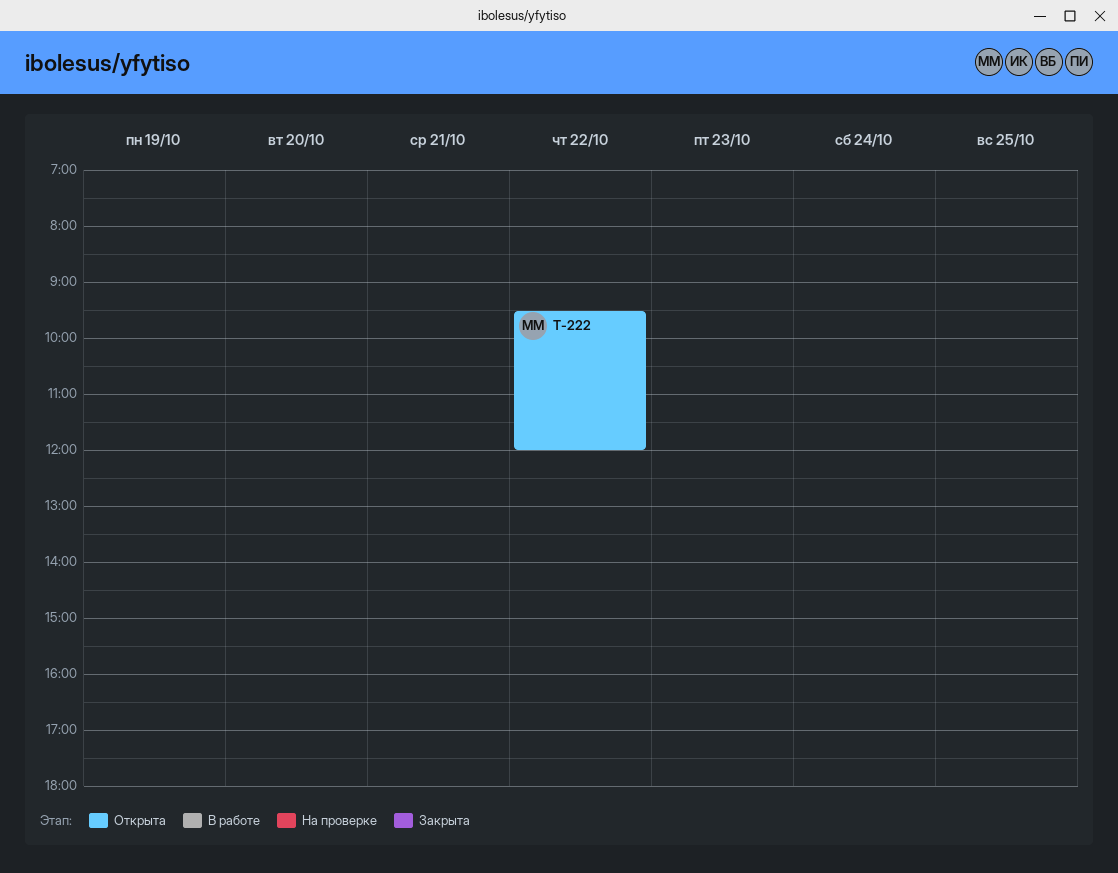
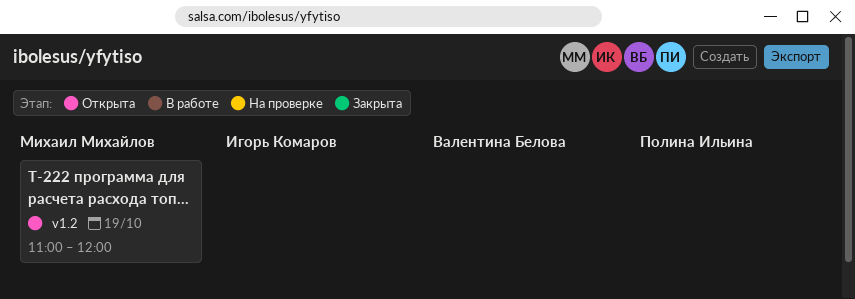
T-222, day: Oct 22 -> Oct 19
T-222, begins: 09:30 -> 11:00

